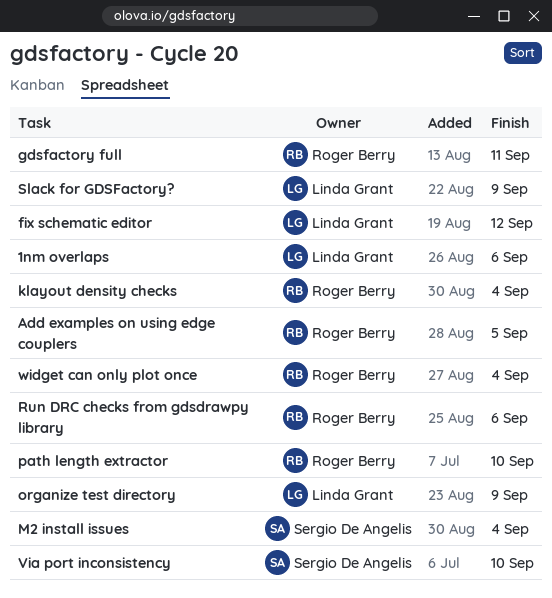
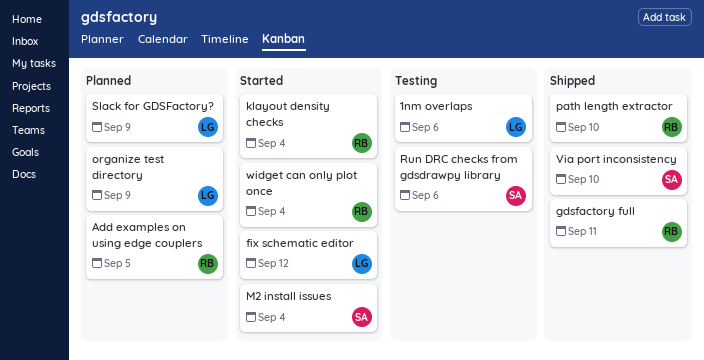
Run DRC checks from gdsdrawpy library, owner: Roger Berry -> Sergio De Angelis

